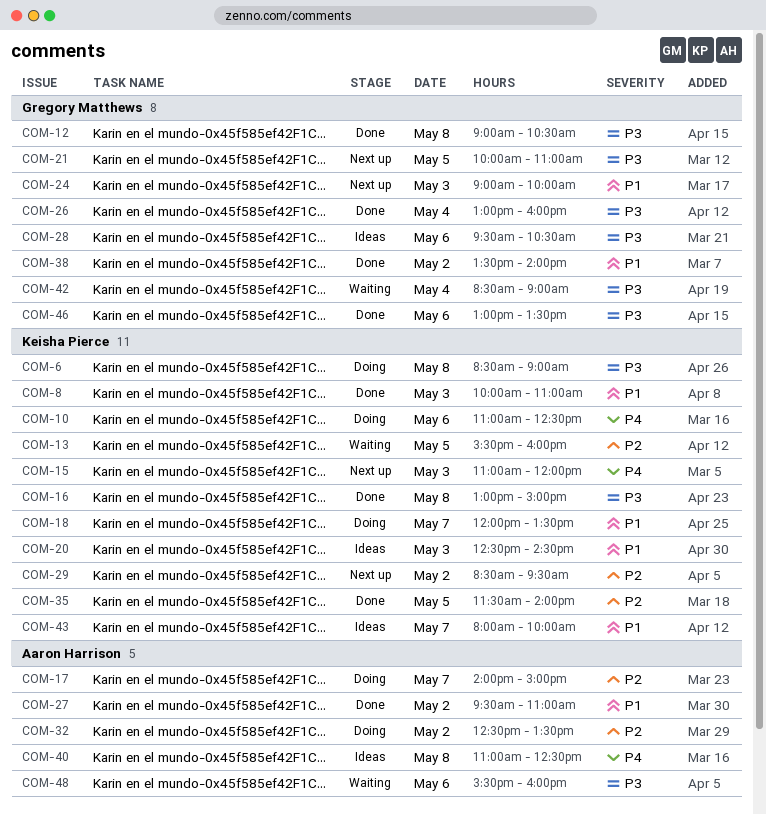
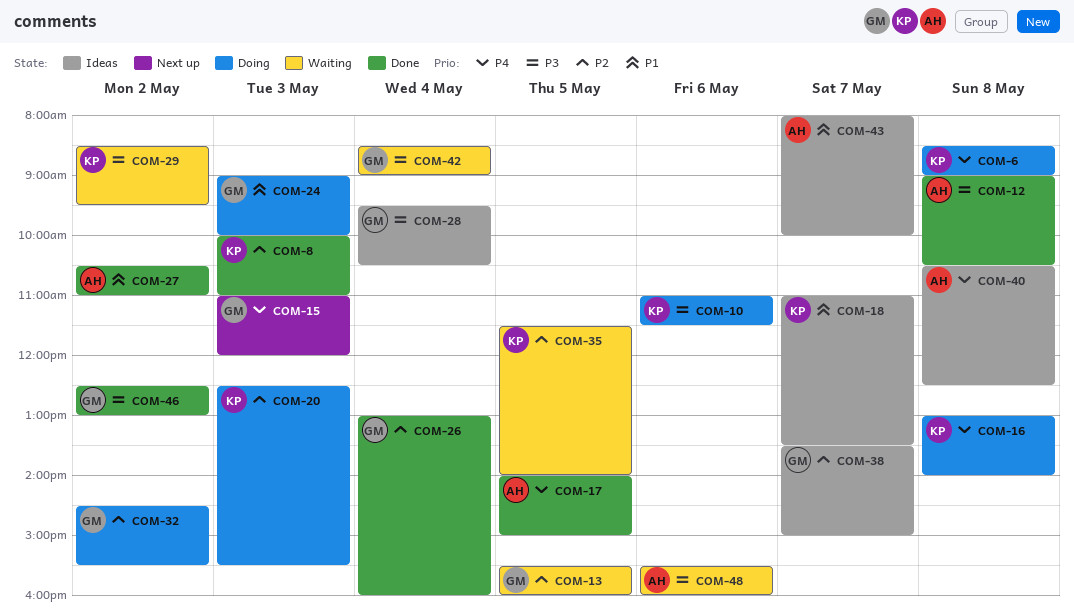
COM-6, priority: P3 -> P4
COM-8, priority: P1 -> P2
COM-10, priority: P4 -> P3
COM-10, ends: 12:30 -> 11:30
COM-12, owner: Gregory Matthews -> Aaron Harrison
COM-13, owner: Keisha Pierce -> Gregory Matthews
COM-15, owner: Keisha Pierce -> Gregory Matthews
COM-16, status: Done -> Doing
COM-16, priority: P3 -> P4
COM-16, ends: 15:00 -> 14:00
COM-17, status: Doing -> Done
COM-17, priority: P2 -> P4
COM-17, day: May 7 -> May 5
COM-18, status: Doing -> Ideas
COM-18, begins: 12:00 -> 11:00
COM-20, status: Ideas -> Doing
COM-20, priority: P1 -> P2
COM-20, ends: 14:30 -> 15:30
COM-21: present -> none
COM-24, status: Next up -> Doing
COM-26, priority: P3 -> P2
COM-27, begins: 09:30 -> 10:30
COM-28, day: May 6 -> May 4
COM-29, status: Next up -> Waiting
COM-29, priority: P2 -> P3
COM-32, owner: Aaron Harrison -> Gregory Matthews
COM-32, begins: 12:30 -> 14:30
COM-32, ends: 13:30 -> 15:30
COM-35, status: Done -> Waiting
COM-38, status: Done -> Ideas
COM-38, priority: P1 -> P2
COM-38, day: May 2 -> May 7
COM-38, ends: 14:00 -> 15:00
COM-40, begins: 11:00 -> 10:30
COM-43, owner: Keisha Pierce -> Aaron Harrison
COM-46, day: May 6 -> May 2
COM-46, begins: 13:00 -> 12:30
COM-46, ends: 13:30 -> 13:00

